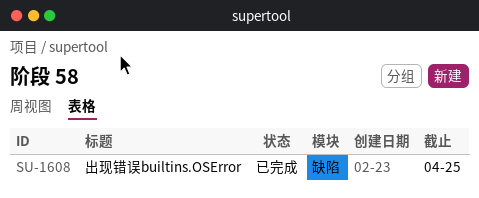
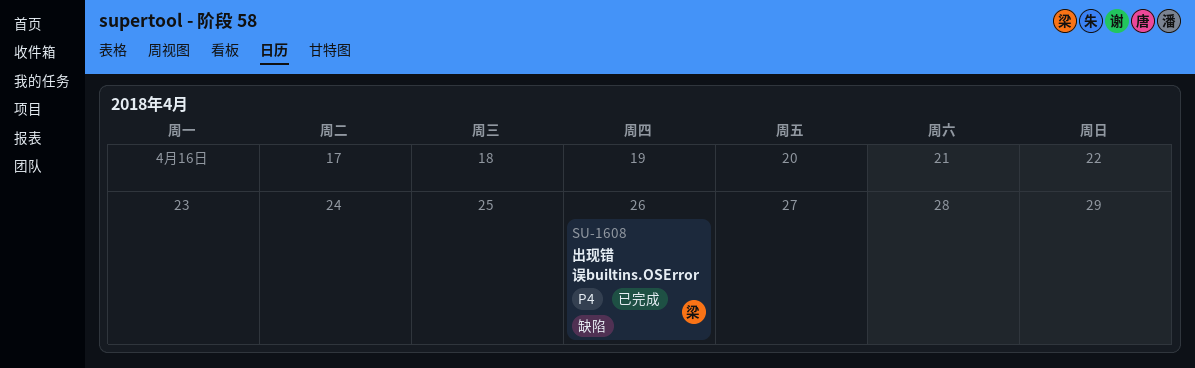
SU-1608, due: Apr 25 -> Apr 26

